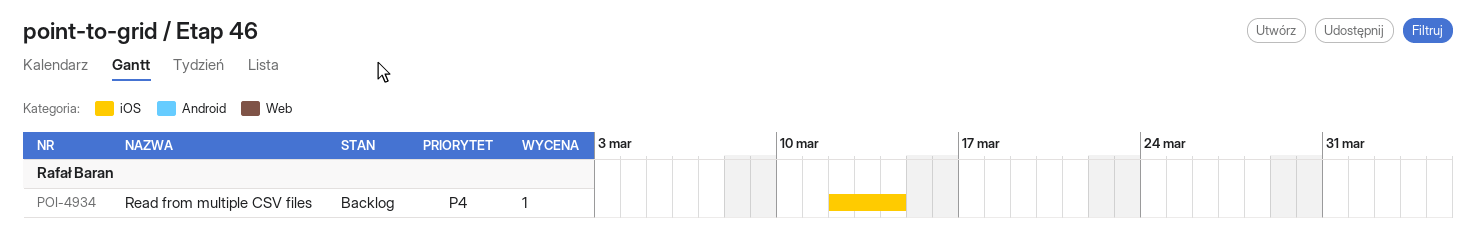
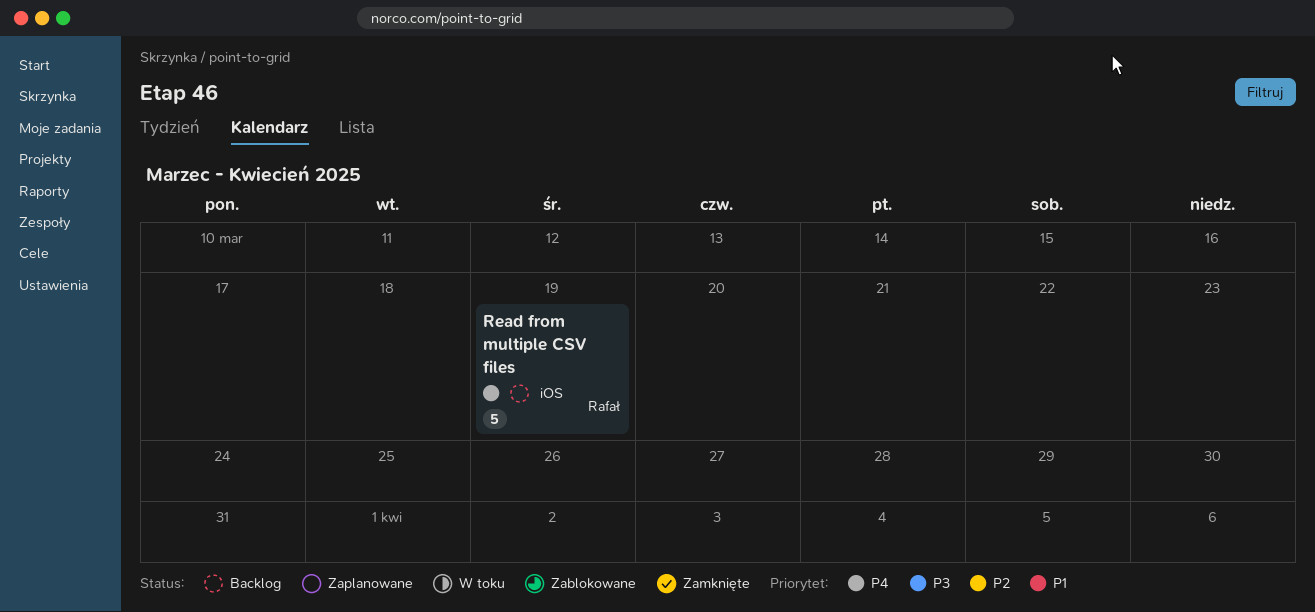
Read from multiple CSV files, estimate: 1 -> 5
Read from multiple CSV files, due: Mar 14 -> Mar 19

